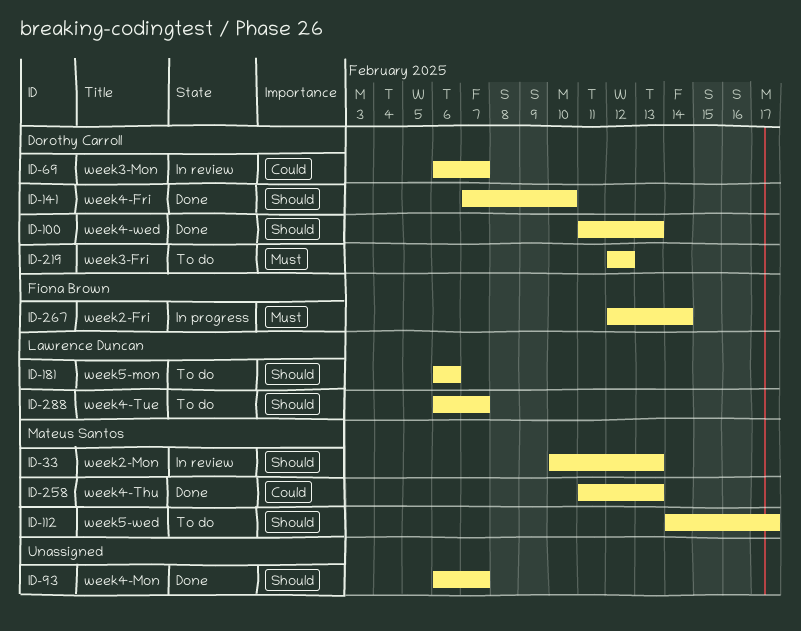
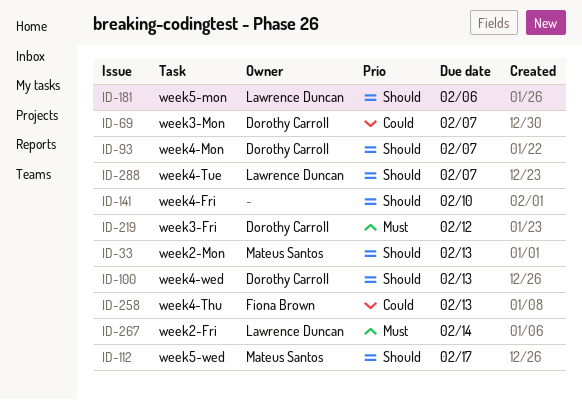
ID-93, owner: none -> Dorothy Carroll
ID-141, owner: Dorothy Carroll -> none
ID-258, owner: Mateus Santos -> Fiona Brown
ID-267, owner: Fiona Brown -> Lawrence Duncan

